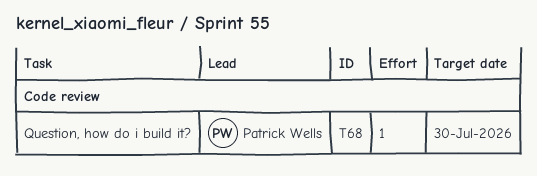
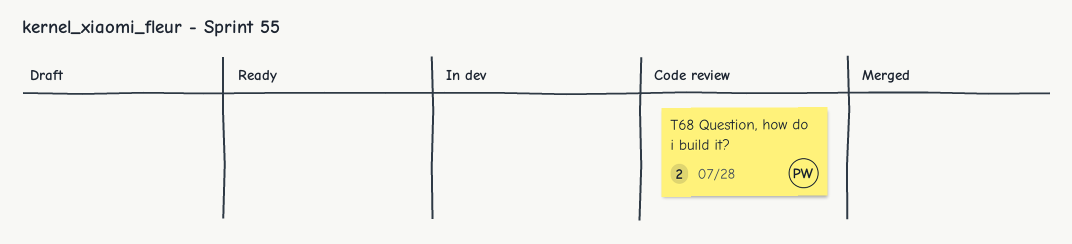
T68, estimate: 1 -> 2
T68, due: Jul 30 -> Jul 28

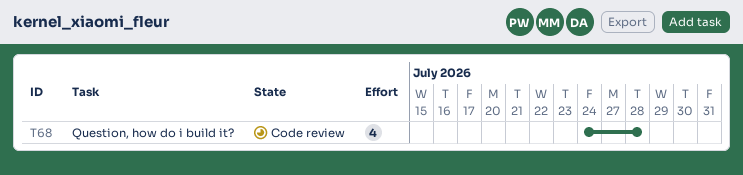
T68, estimate: 2 -> 4

